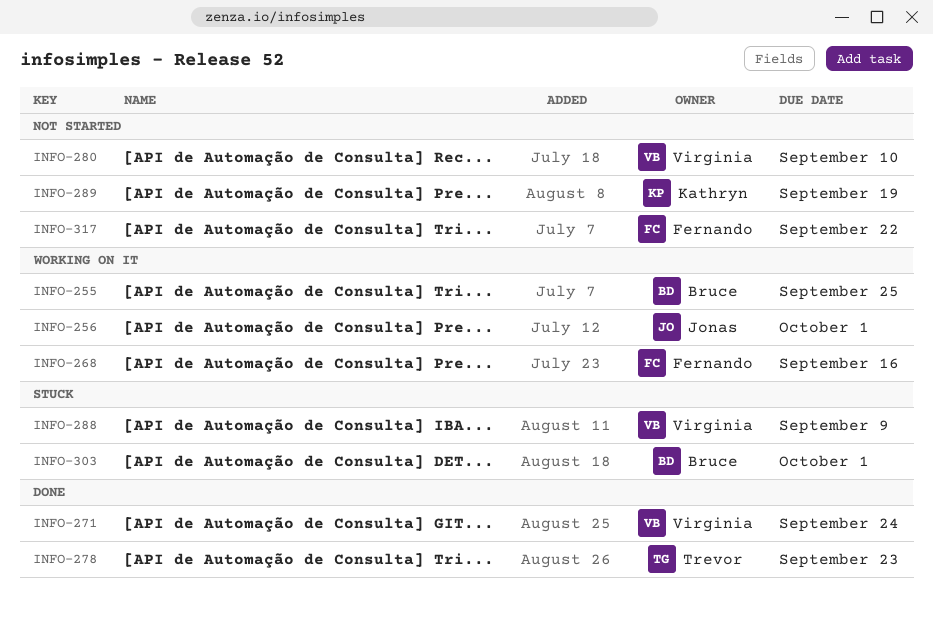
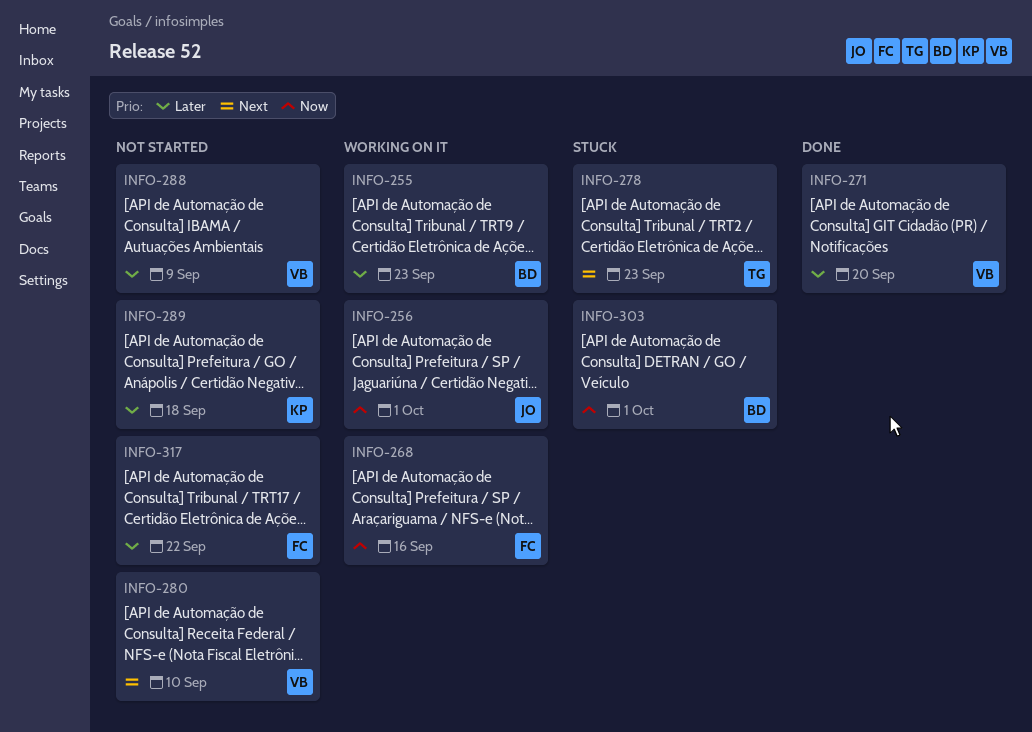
INFO-255, due: Sep 25 -> Sep 23
INFO-271, due: Sep 24 -> Sep 20
INFO-278, status: Done -> Stuck
INFO-288, status: Stuck -> Not started
INFO-289, due: Sep 19 -> Sep 18

